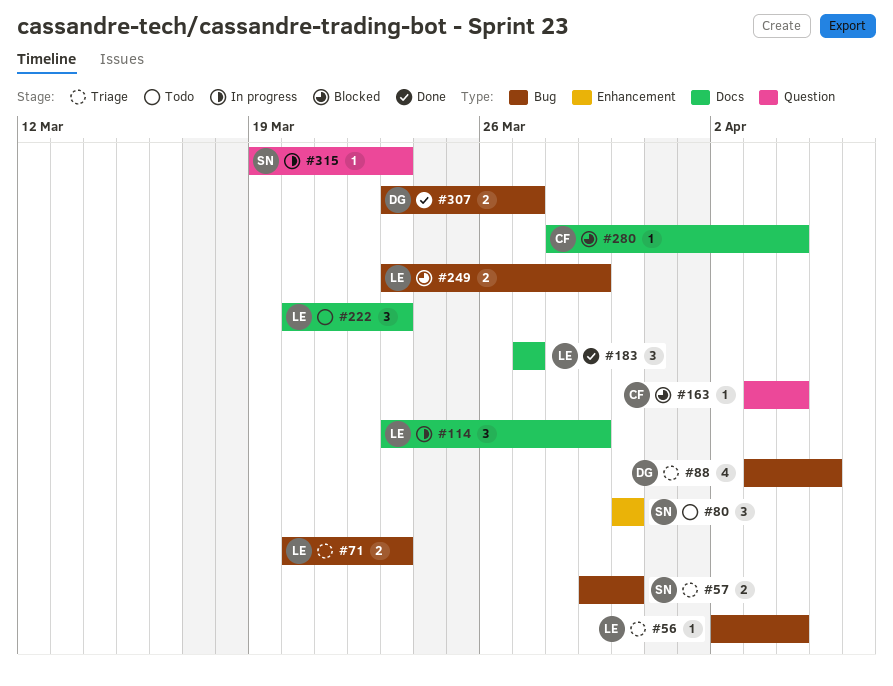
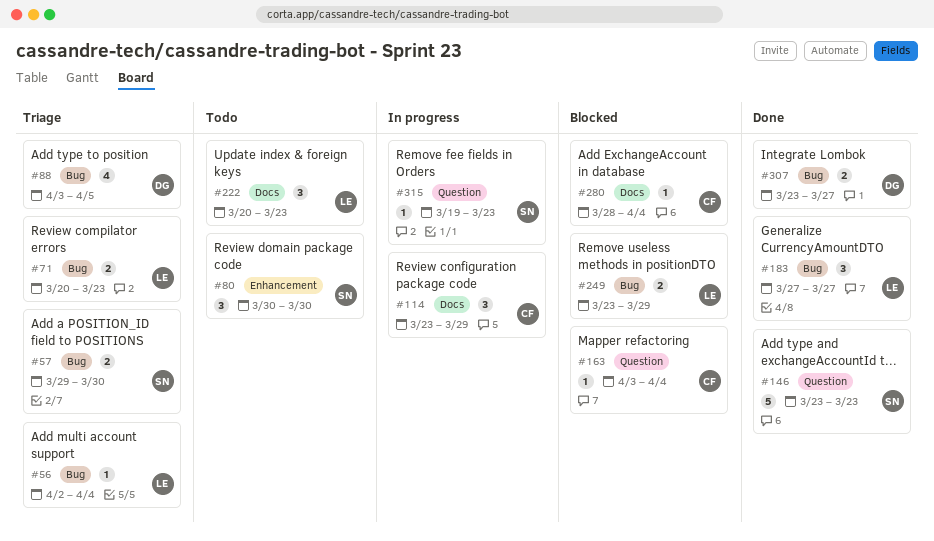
#114, owner: LE -> CF
#146: none -> present
#183, label: Docs -> Bug

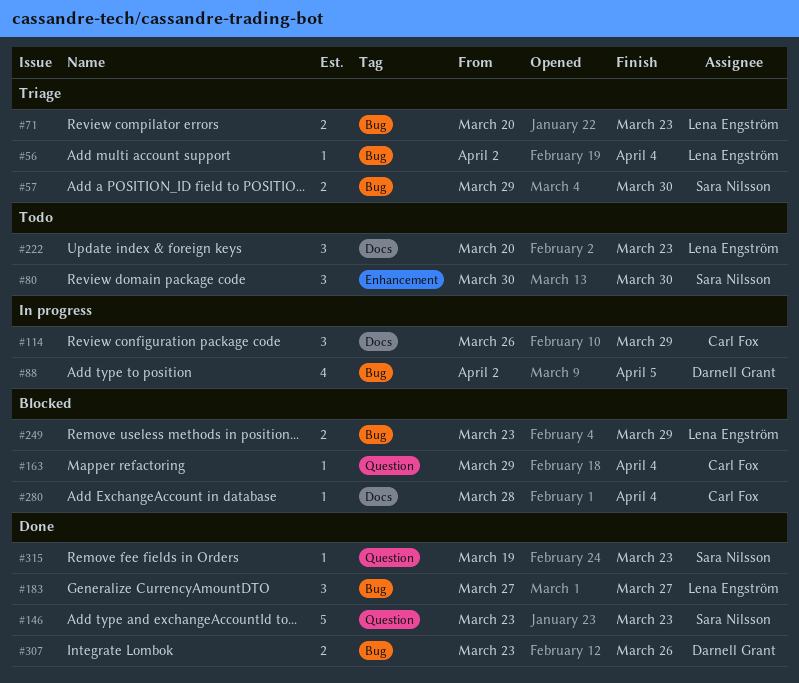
#88, status: Triage -> In progress
#88, start: Apr 3 -> Apr 2
#114, start: Mar 23 -> Mar 26
#163, start: Apr 3 -> Mar 29
#307, due: Mar 27 -> Mar 26
#315, status: In progress -> Done

